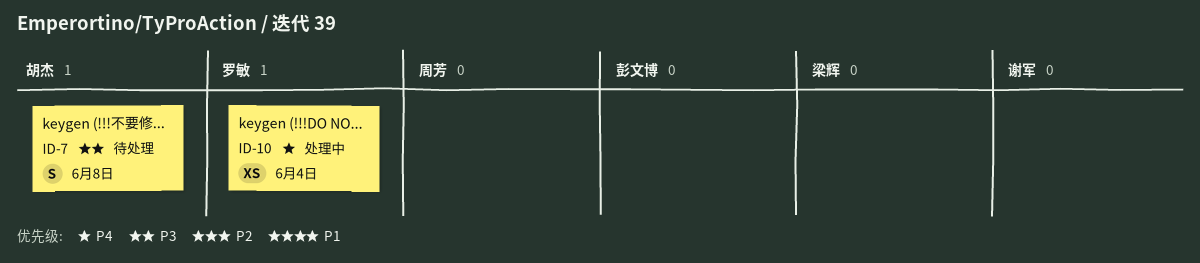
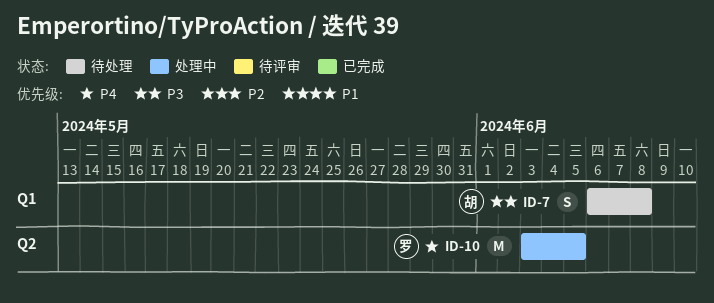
ID-10, estimate: XS -> M
ID-10, due: Jun 4 -> Jun 5

